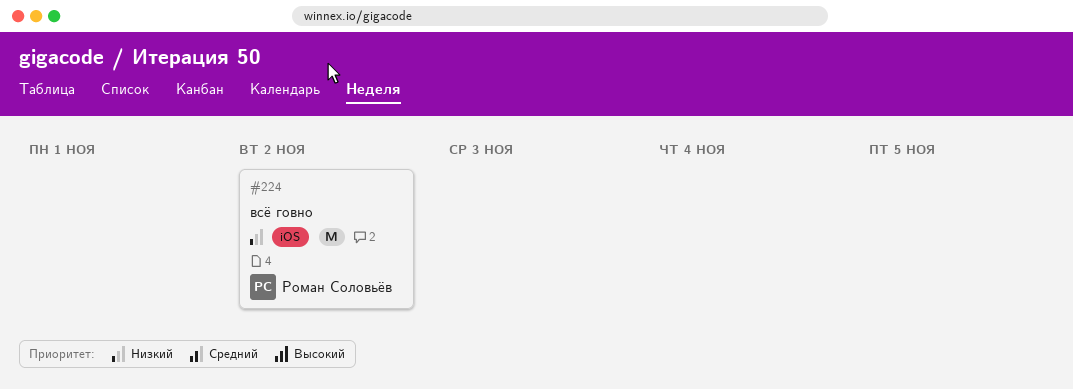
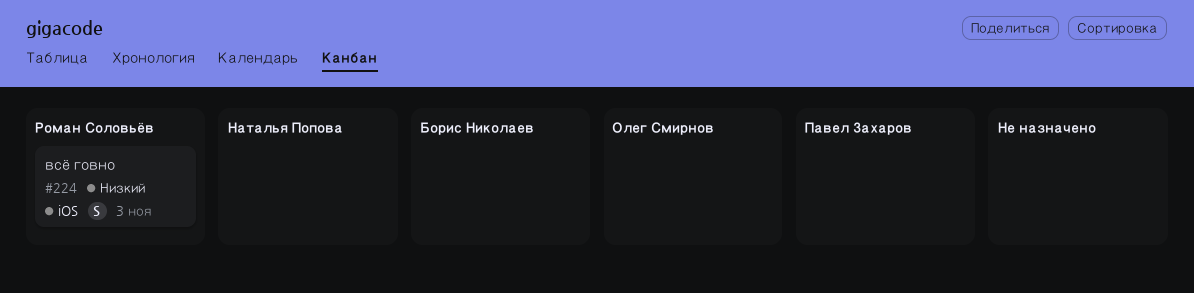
#224, estimate: M -> S
#224, due: Nov 2 -> Nov 3

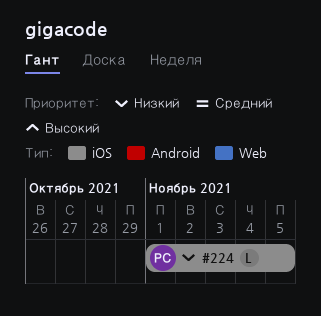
#224, estimate: S -> L
#224, due: Nov 3 -> Nov 5

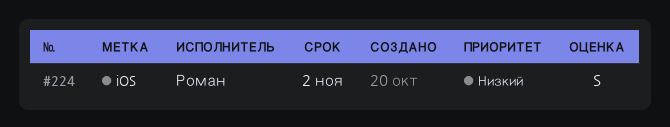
#224, estimate: L -> S
#224, due: Nov 5 -> Nov 2

